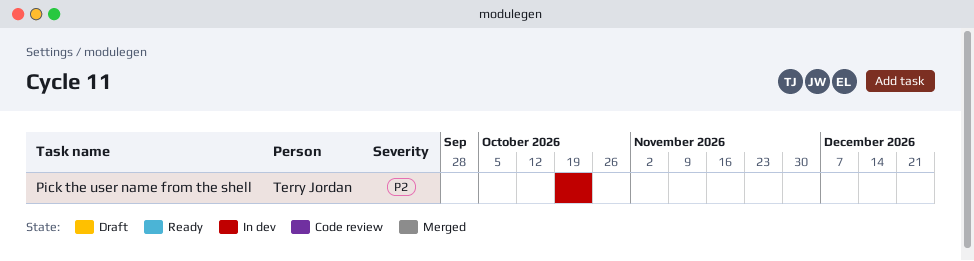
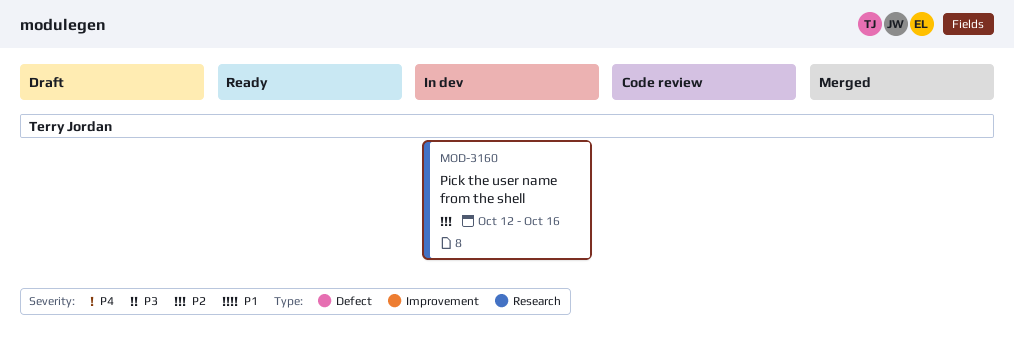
Pick the user name from the shell, start: Oct 19 -> Oct 12
Pick the user name from the shell, due: Oct 23 -> Oct 16

